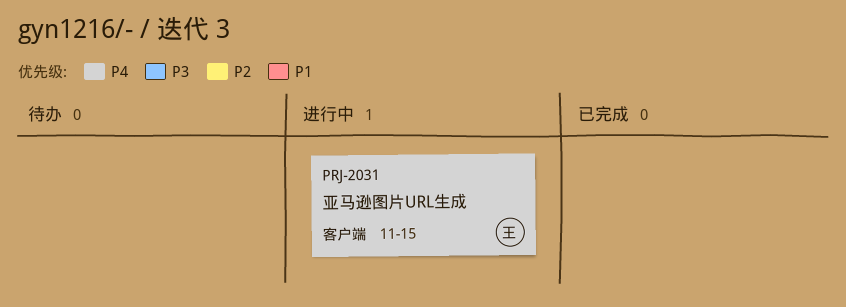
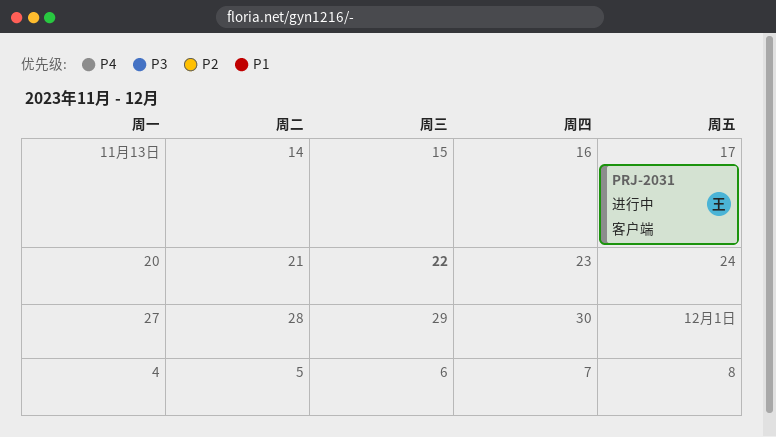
PRJ-2031, due: Nov 15 -> Nov 17

